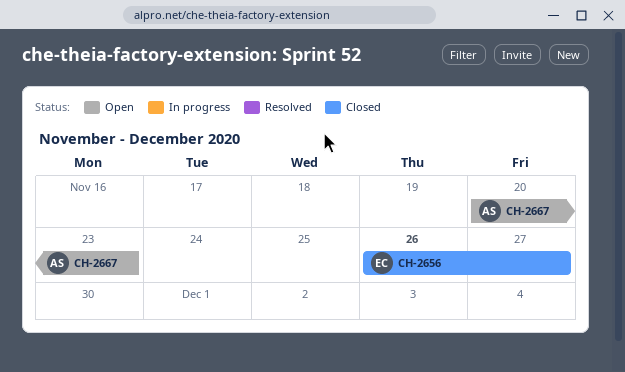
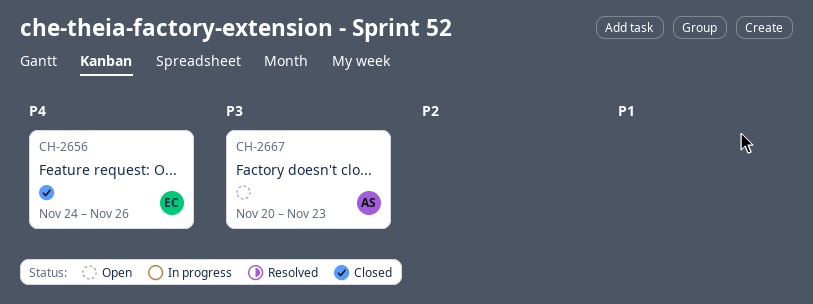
CH-2656, start: Nov 26 -> Nov 24
CH-2656, due: Nov 27 -> Nov 26

